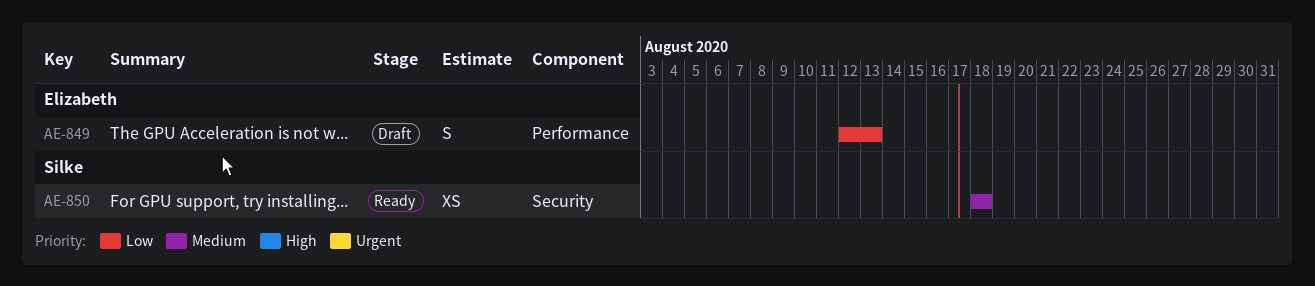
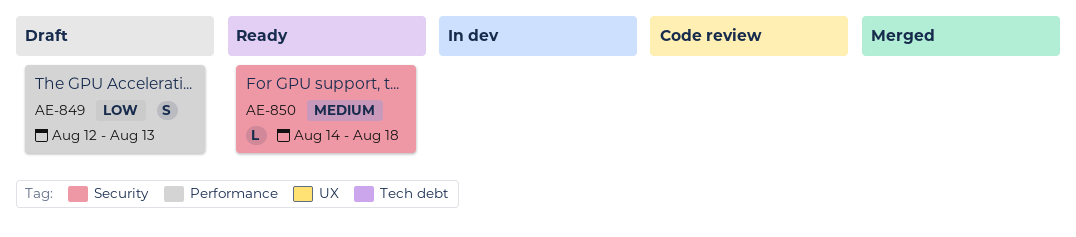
AE-850, estimate: XS -> L
AE-850, start: Aug 18 -> Aug 14

